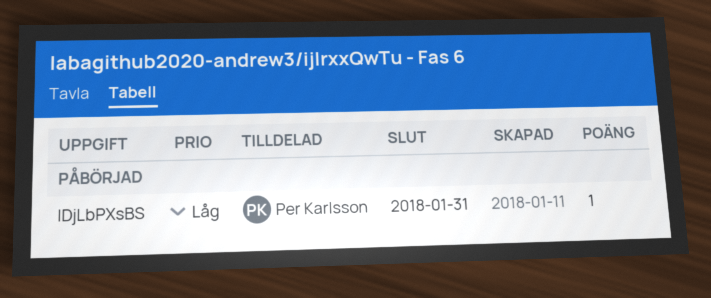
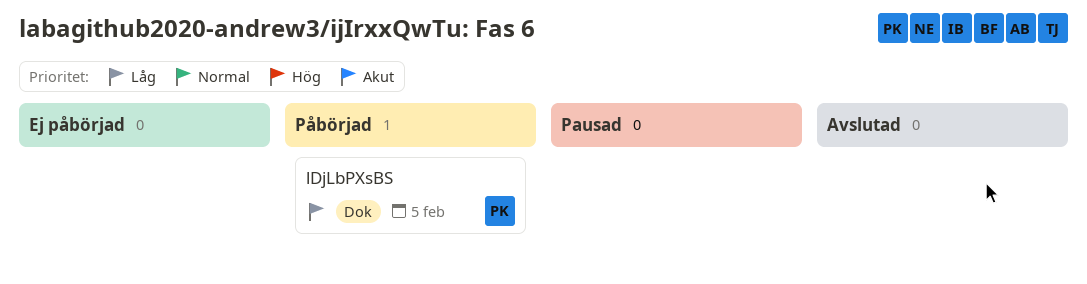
lDjLbPXsBS, due: Jan 31 -> Feb 5

